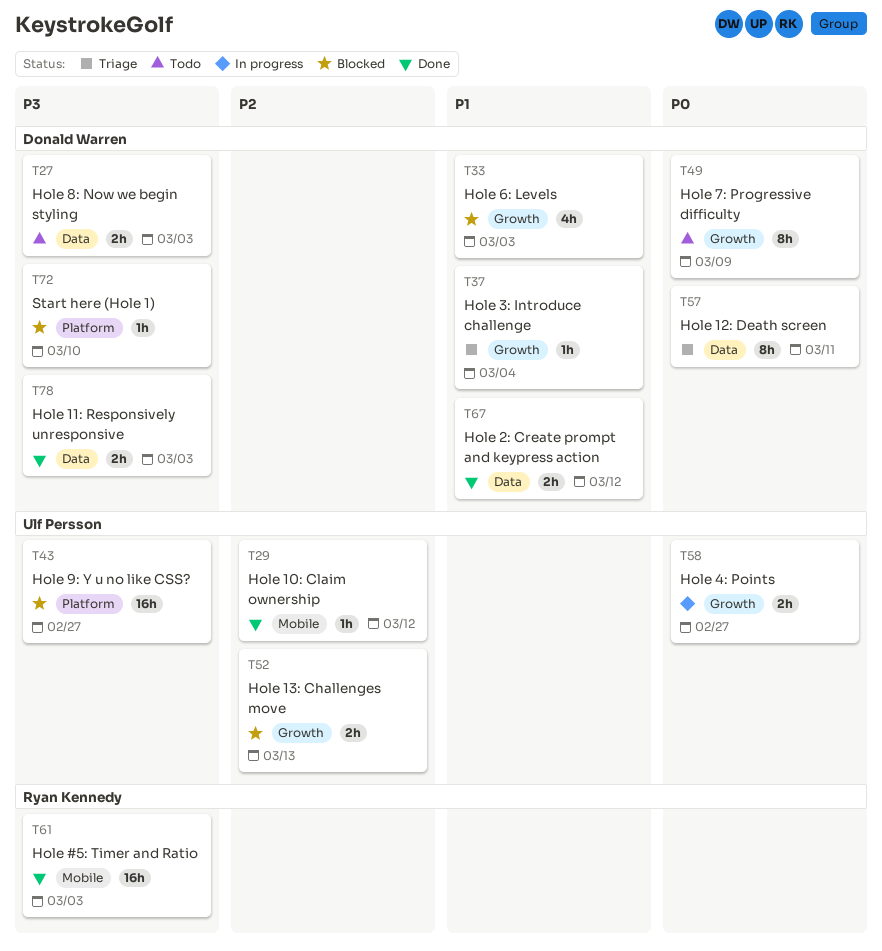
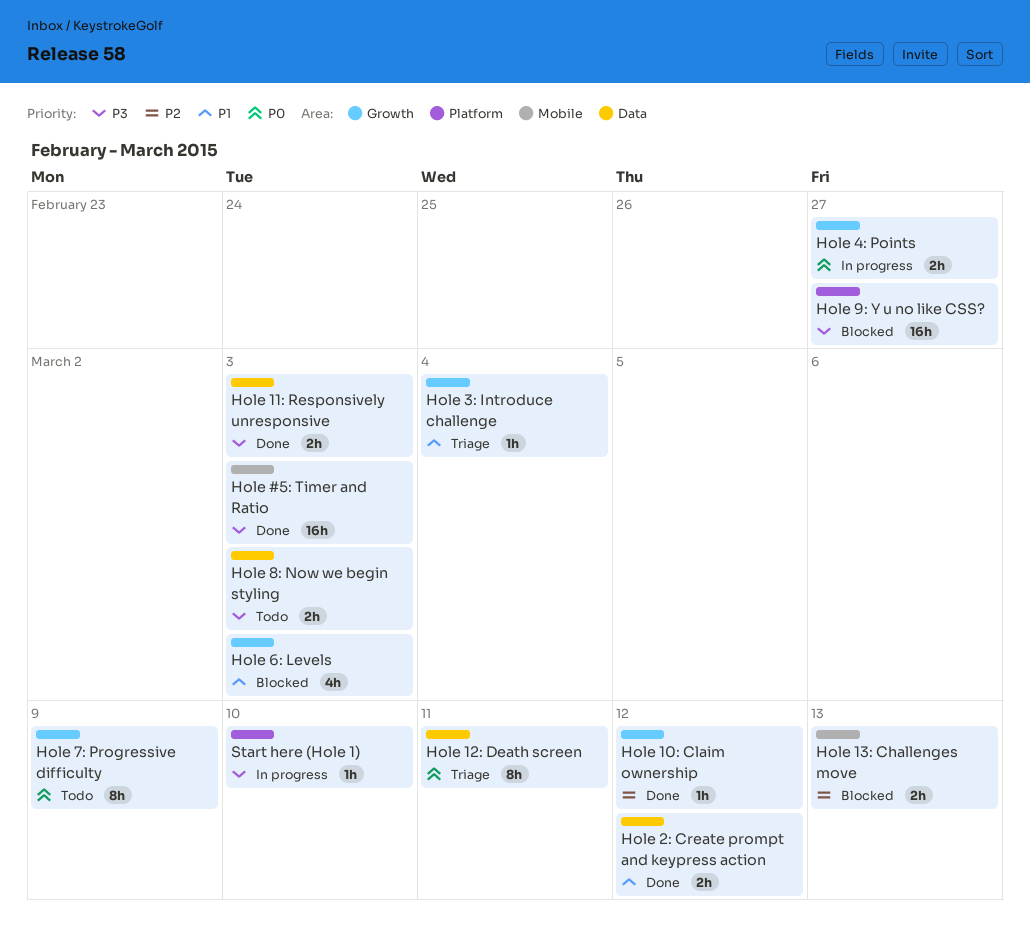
Hole 10: Claim ownership, label: Mobile -> Growth
Hole 13: Challenges move, label: Growth -> Mobile
Start here (Hole 1), status: Blocked -> In progress

